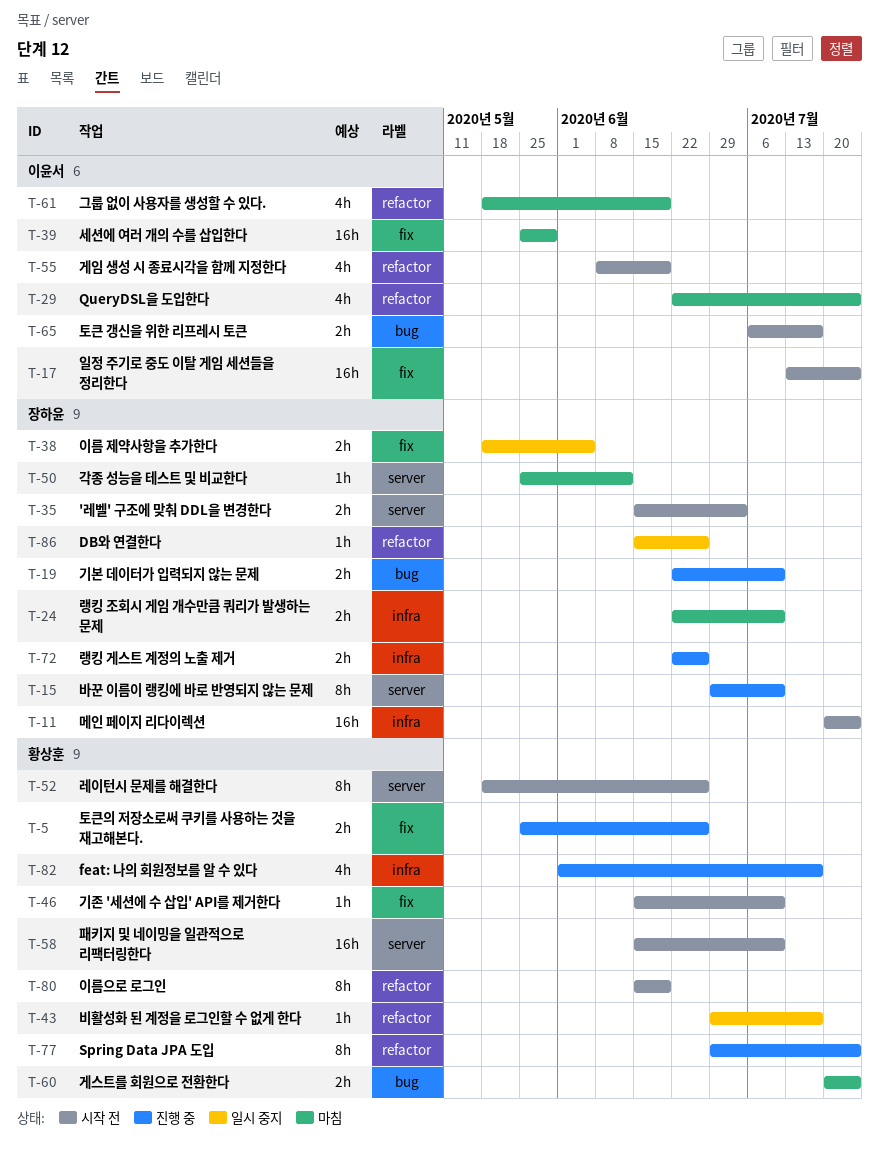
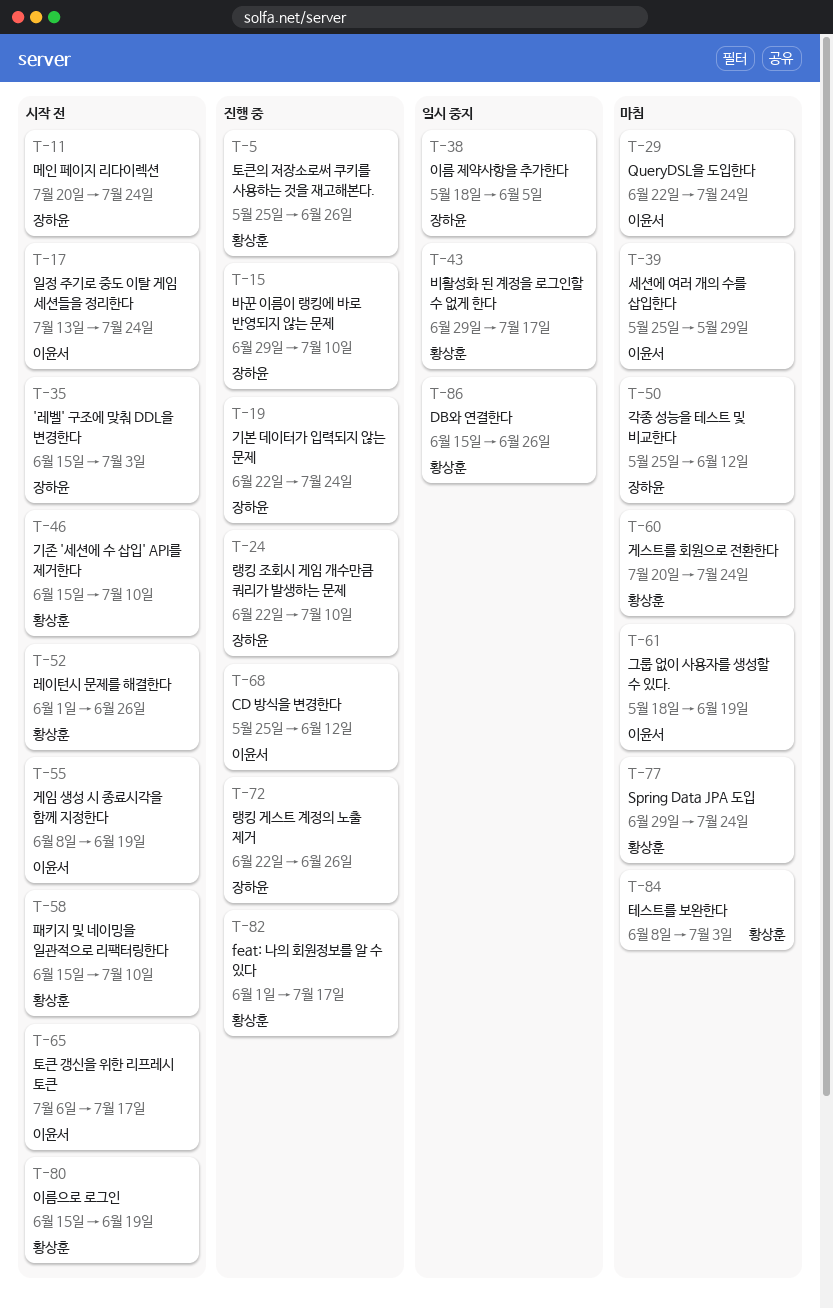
T-19, due: Jul 10 -> Jul 24
T-24, status: 마침 -> 진행 중
T-52, start: May 18 -> Jun 1
T-68: none -> present
T-77, status: 진행 중 -> 마침
T-84: none -> present
T-86, owner: 장하윤 -> 황상훈

